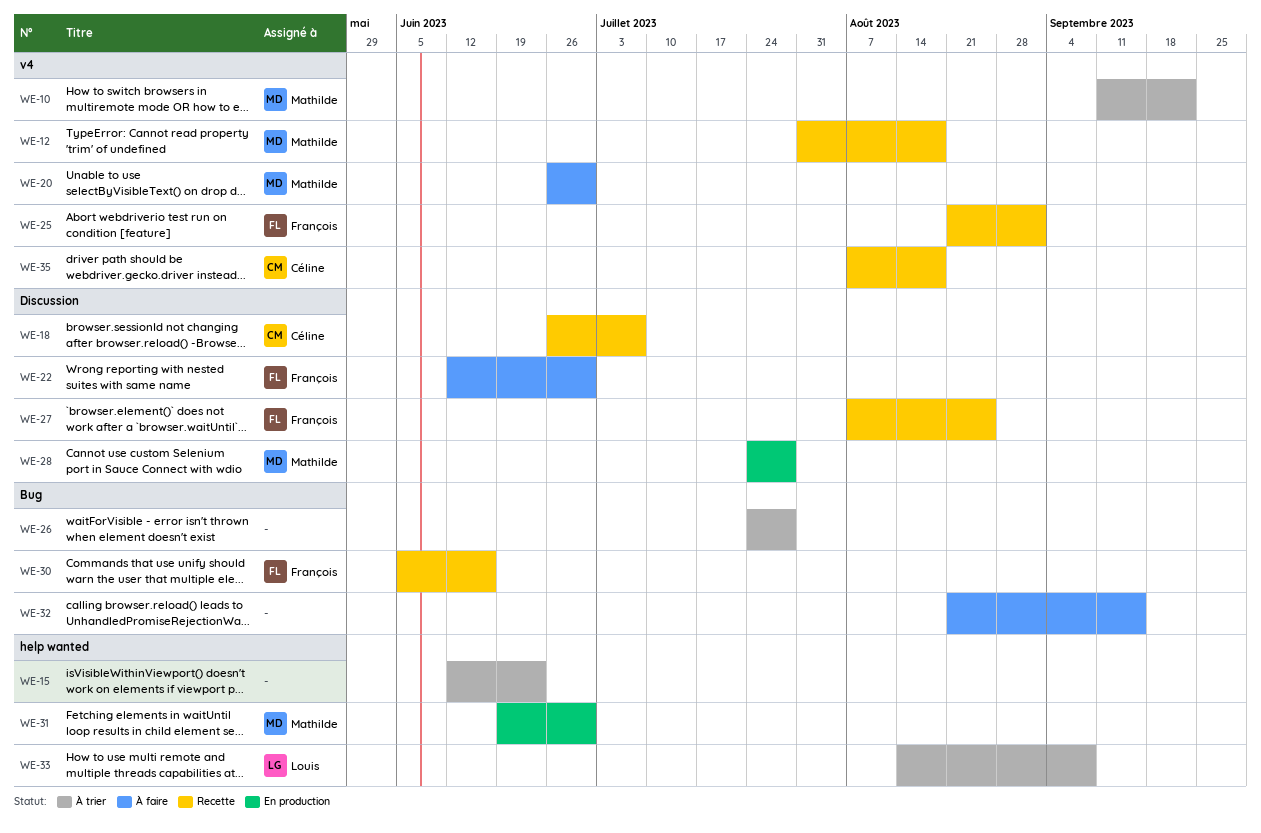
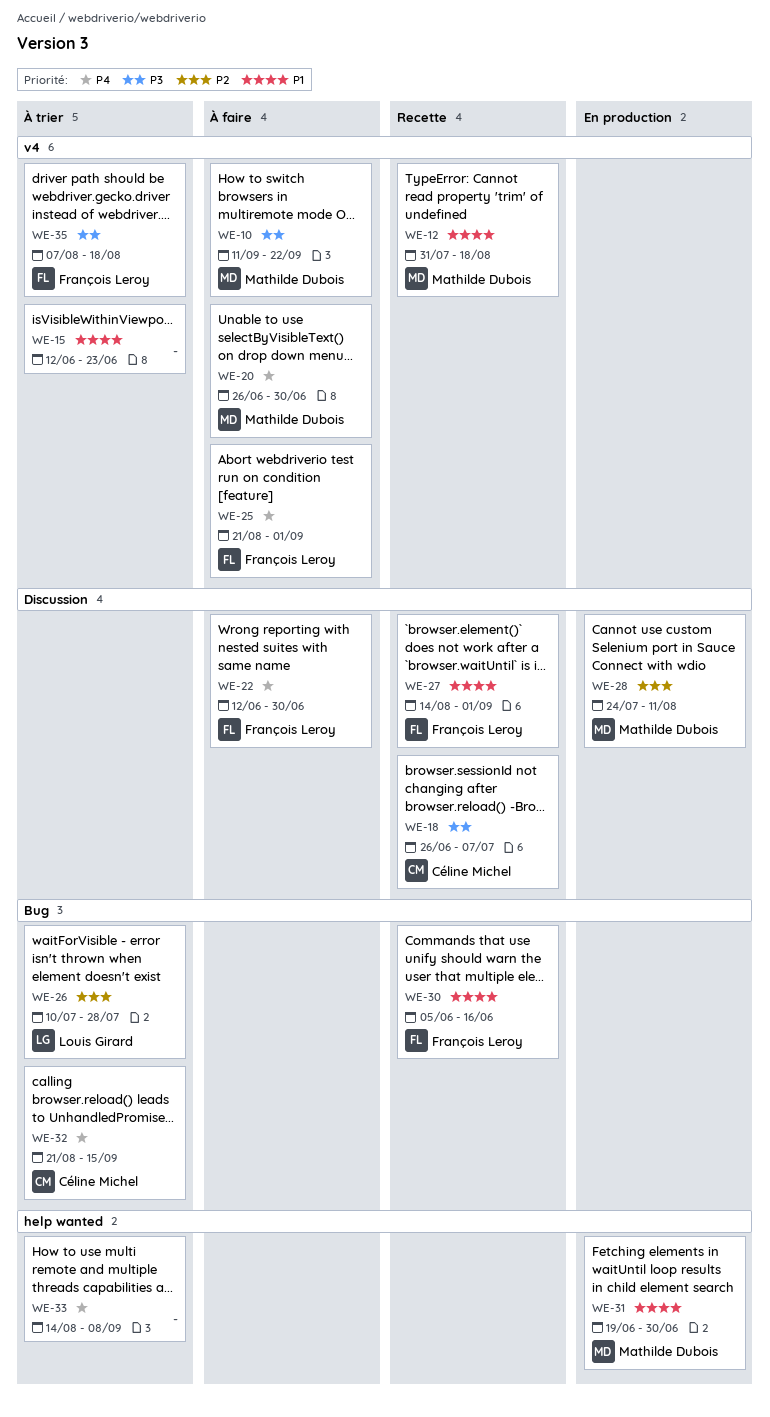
WE-10, status: À trier -> À faire
WE-15, label: help wanted -> v4
WE-25, status: Recette -> À faire
WE-26, owner: none -> Louis Girard
WE-26, start: Jul 24 -> Jul 10
WE-27, start: Aug 7 -> Aug 14
WE-27, due: Aug 25 -> Sep 1
WE-28, due: Jul 28 -> Aug 11
WE-32, status: À faire -> À trier
WE-32, owner: none -> Céline Michel
WE-33, owner: Louis Girard -> none
WE-35, status: Recette -> À trier
WE-35, owner: Céline Michel -> François Leroy

